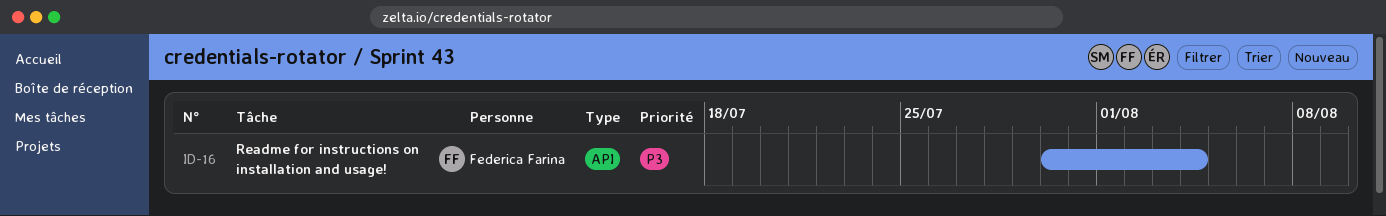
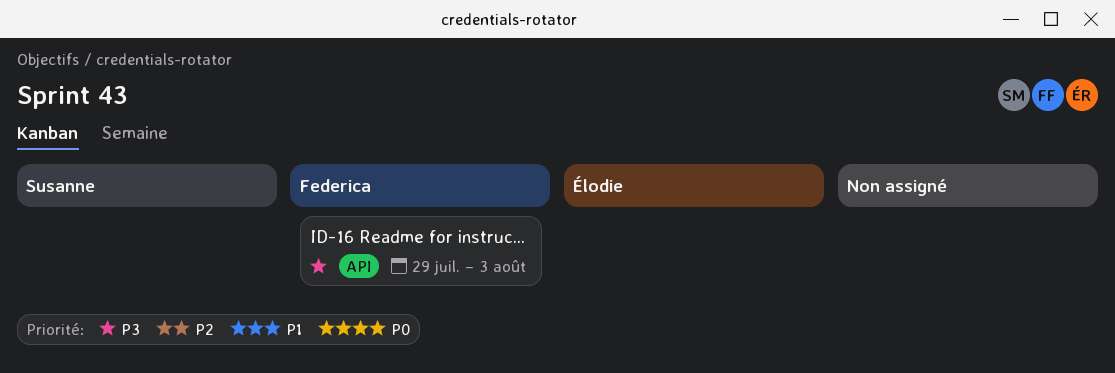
ID-16, start: Jul 30 -> Jul 29
ID-16, due: Aug 4 -> Aug 3

